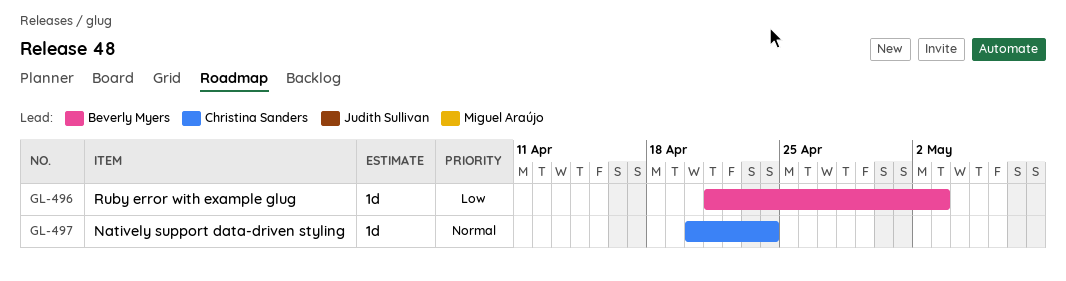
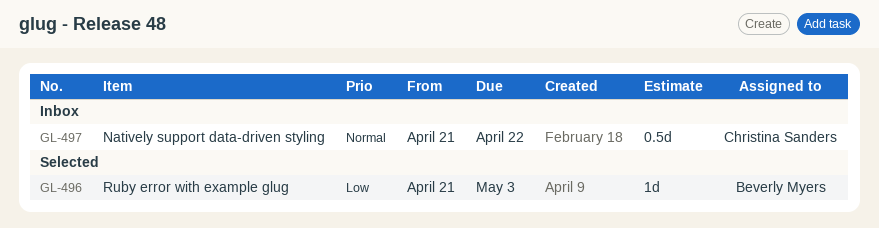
GL-497, estimate: 1d -> 0.5d
GL-497, start: Apr 20 -> Apr 21
GL-497, due: Apr 24 -> Apr 22

